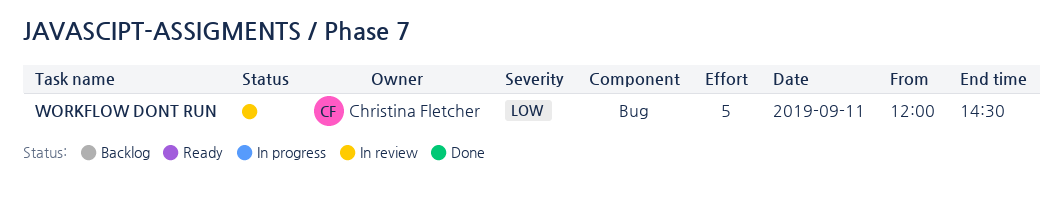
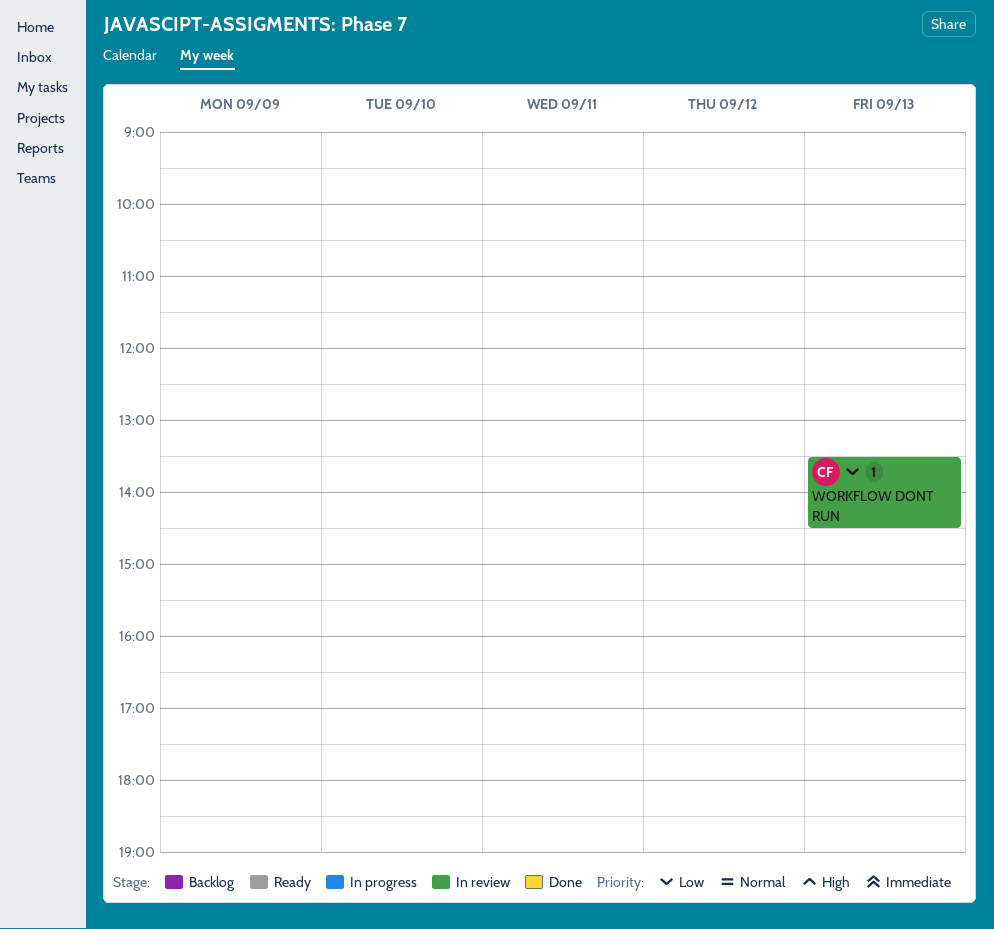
WORKFLOW DONT RUN, estimate: 5 -> 1
WORKFLOW DONT RUN, day: Sep 11 -> Sep 13
WORKFLOW DONT RUN, begins: 12:00 -> 13:30

